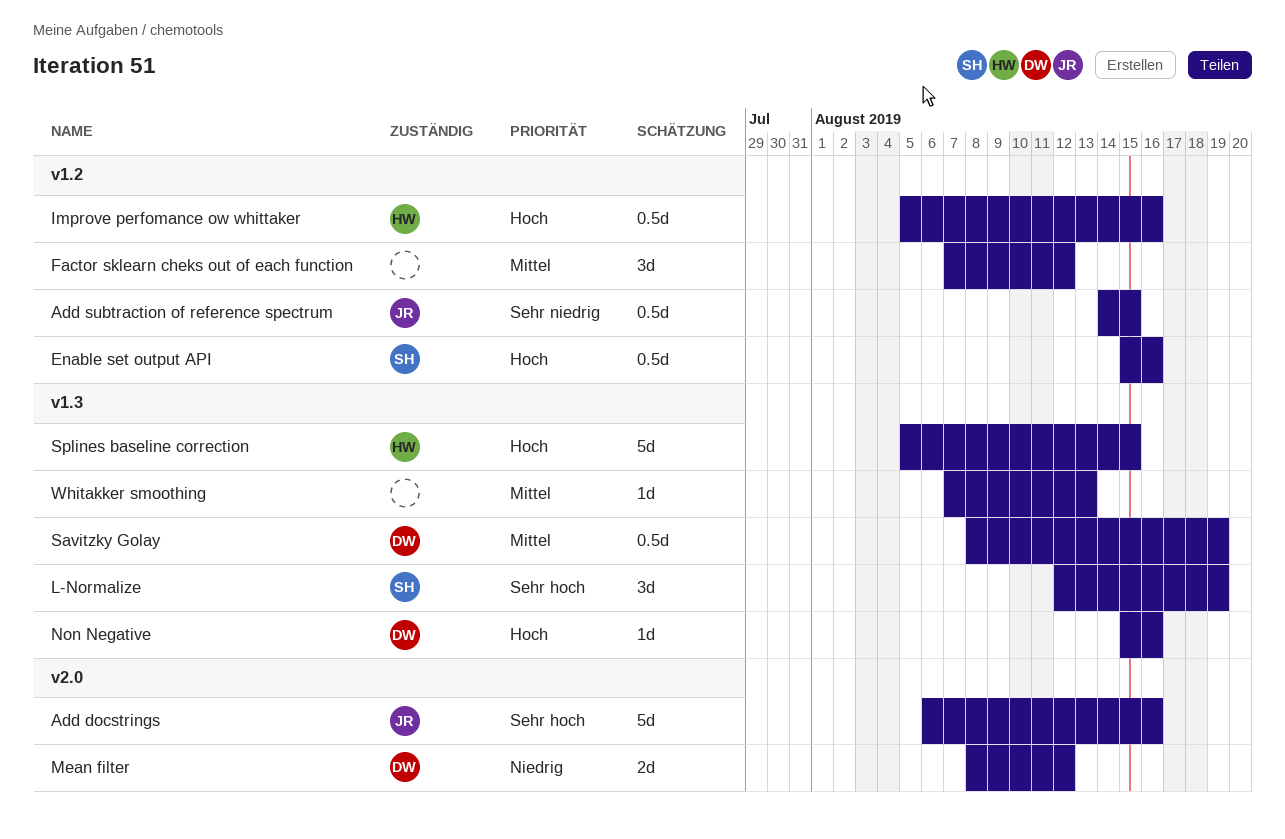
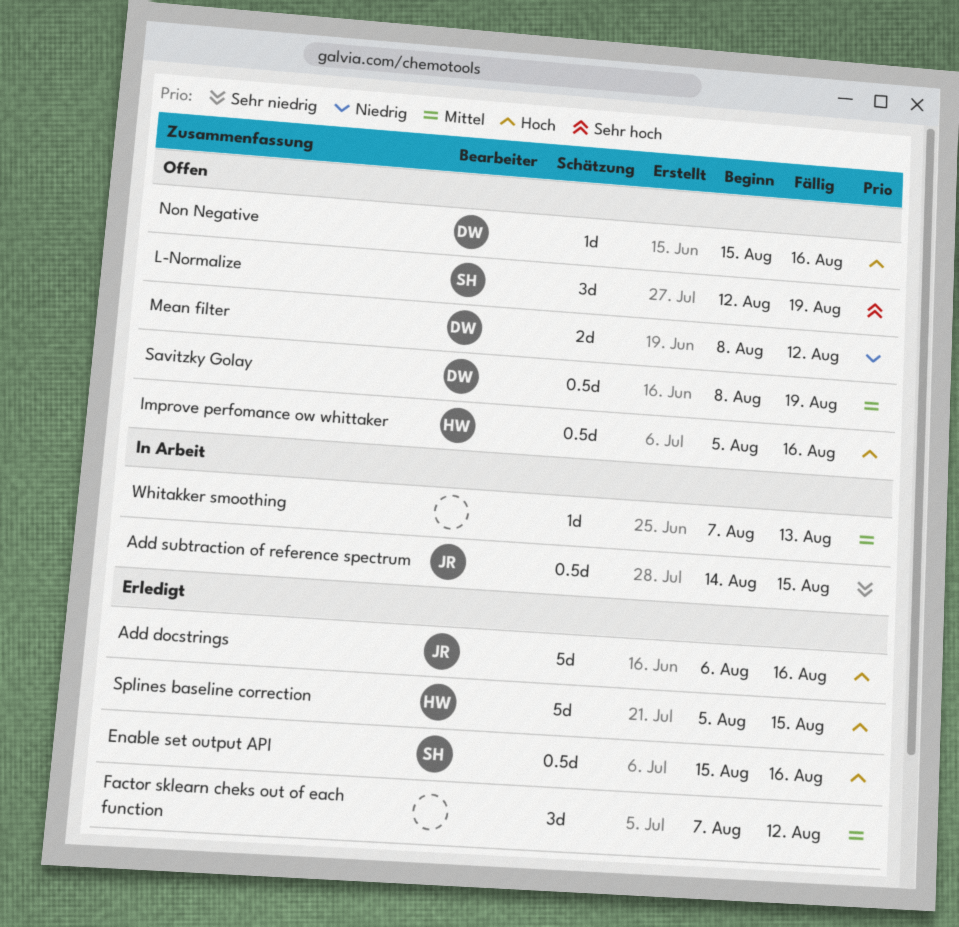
Add docstrings, priority: Sehr hoch -> Hoch

